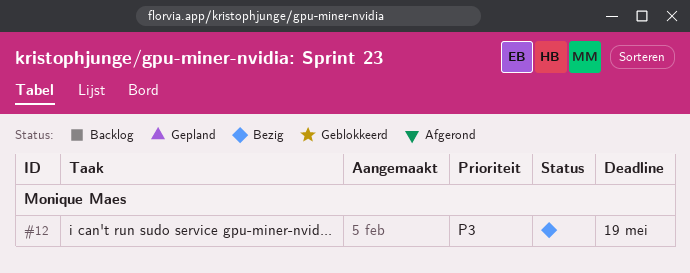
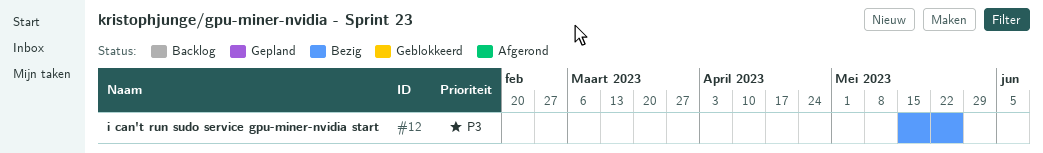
#12, due: May 19 -> May 26

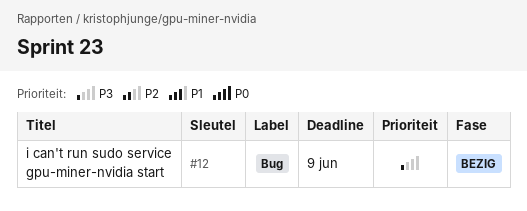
#12, due: May 26 -> Jun 9

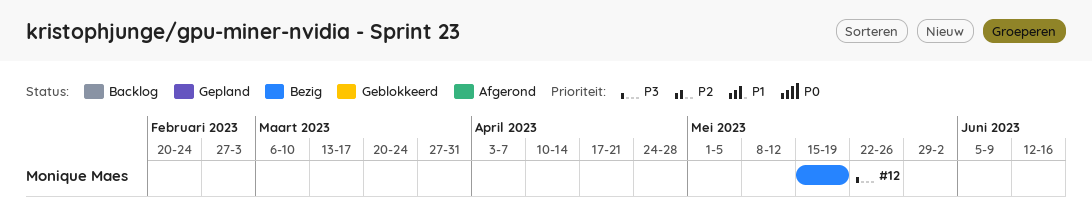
#12, due: Jun 9 -> May 19

